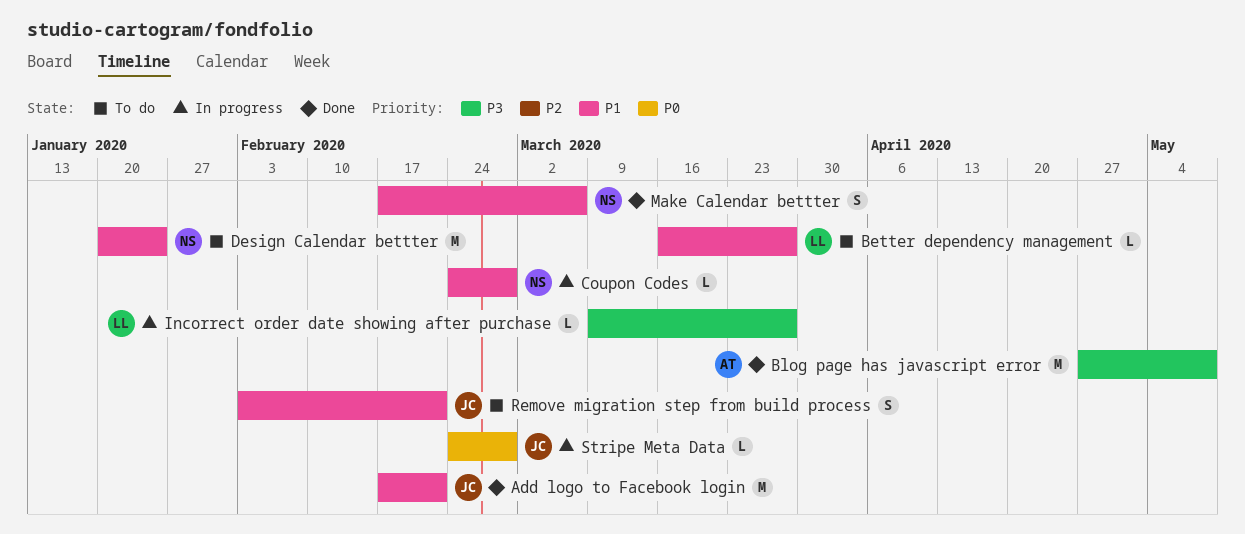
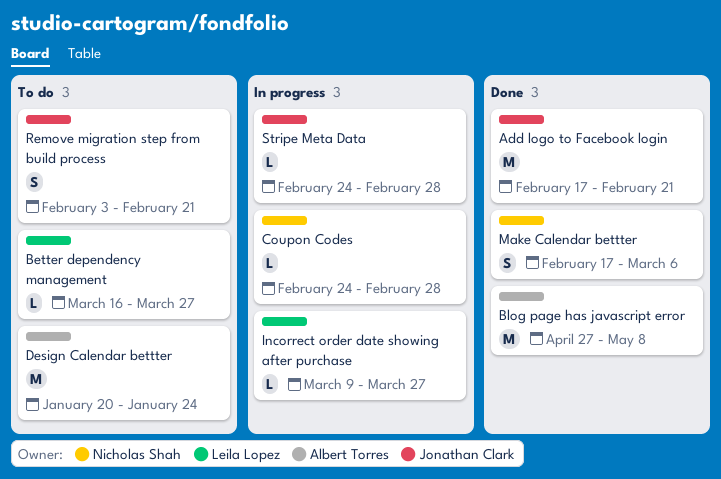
Design Calendar bettter, owner: Nicholas Shah -> Albert Torres

